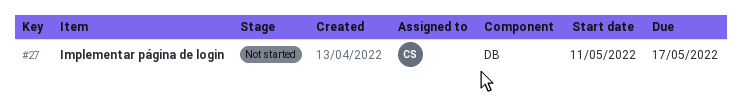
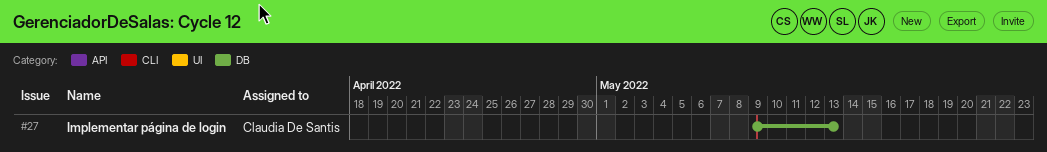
#27, start: May 11 -> May 9
#27, due: May 17 -> May 13

